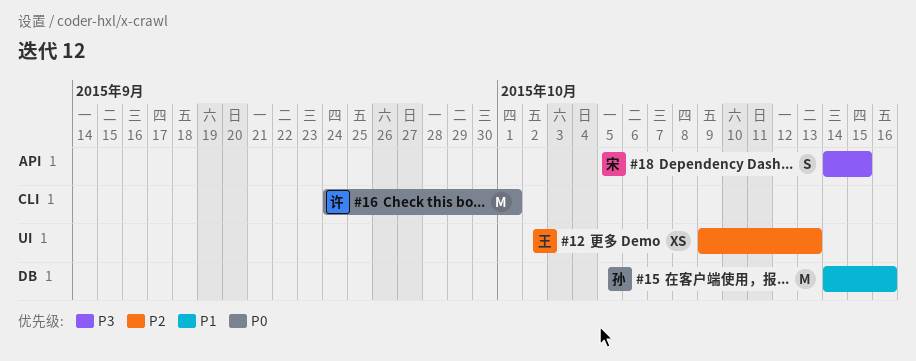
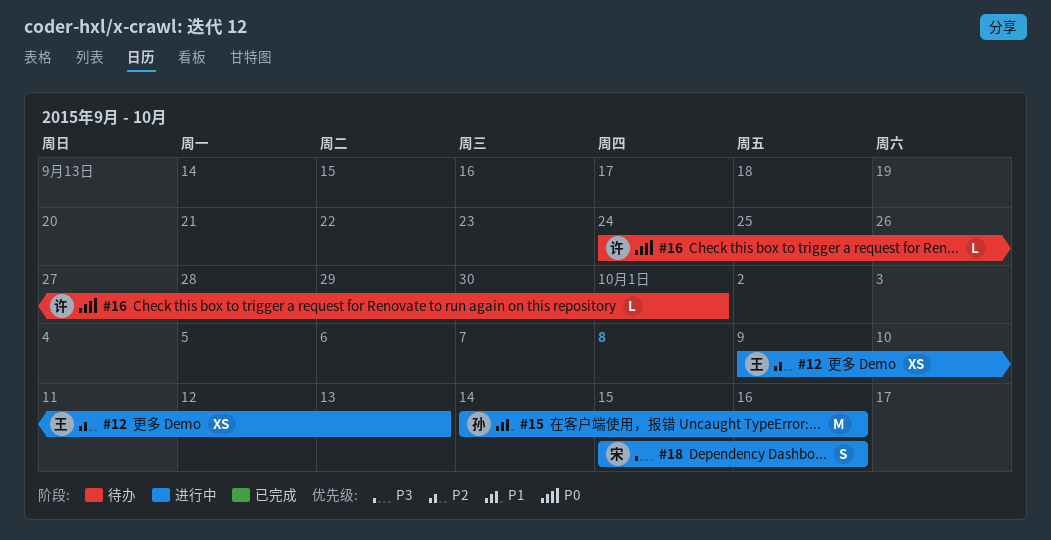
#16, estimate: M -> L
#18, start: Oct 14 -> Oct 15
#18, due: Oct 15 -> Oct 16

